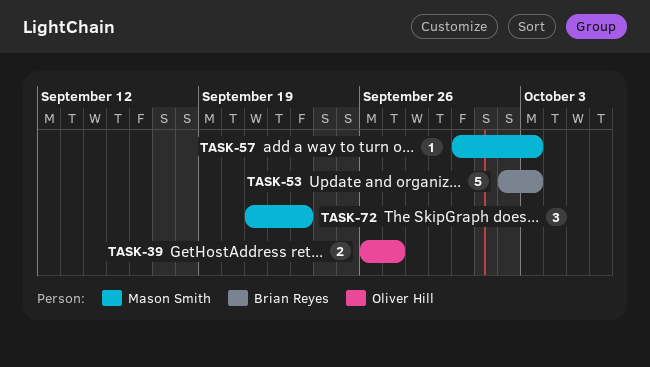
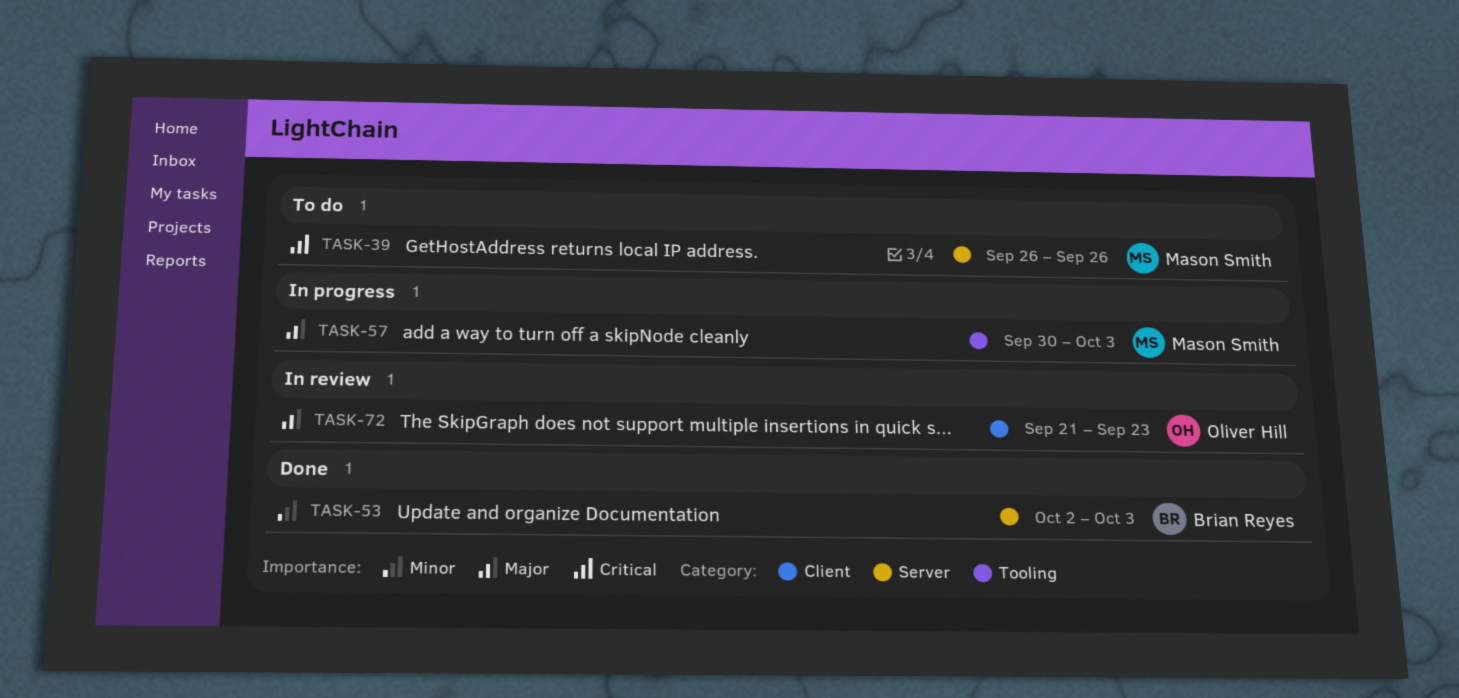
TASK-39, owner: Oliver Hill -> Mason Smith
TASK-39, due: Sep 27 -> Sep 26
TASK-72, owner: Mason Smith -> Oliver Hill

